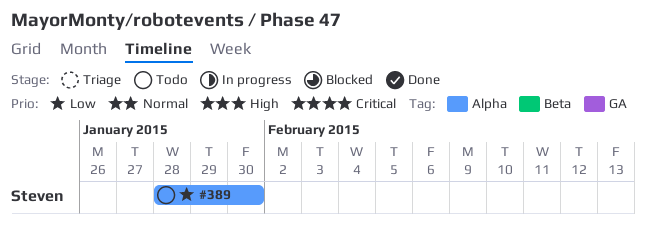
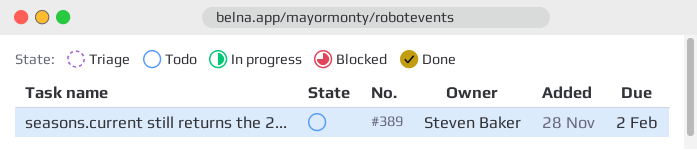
#389, due: Jan 30 -> Feb 2

